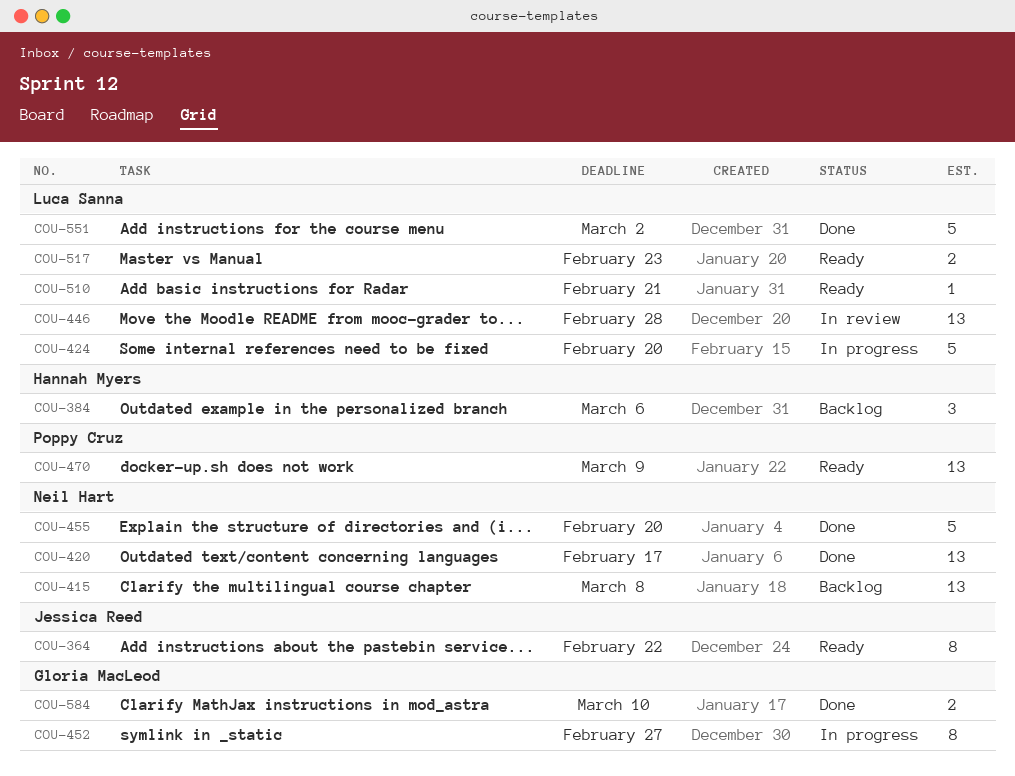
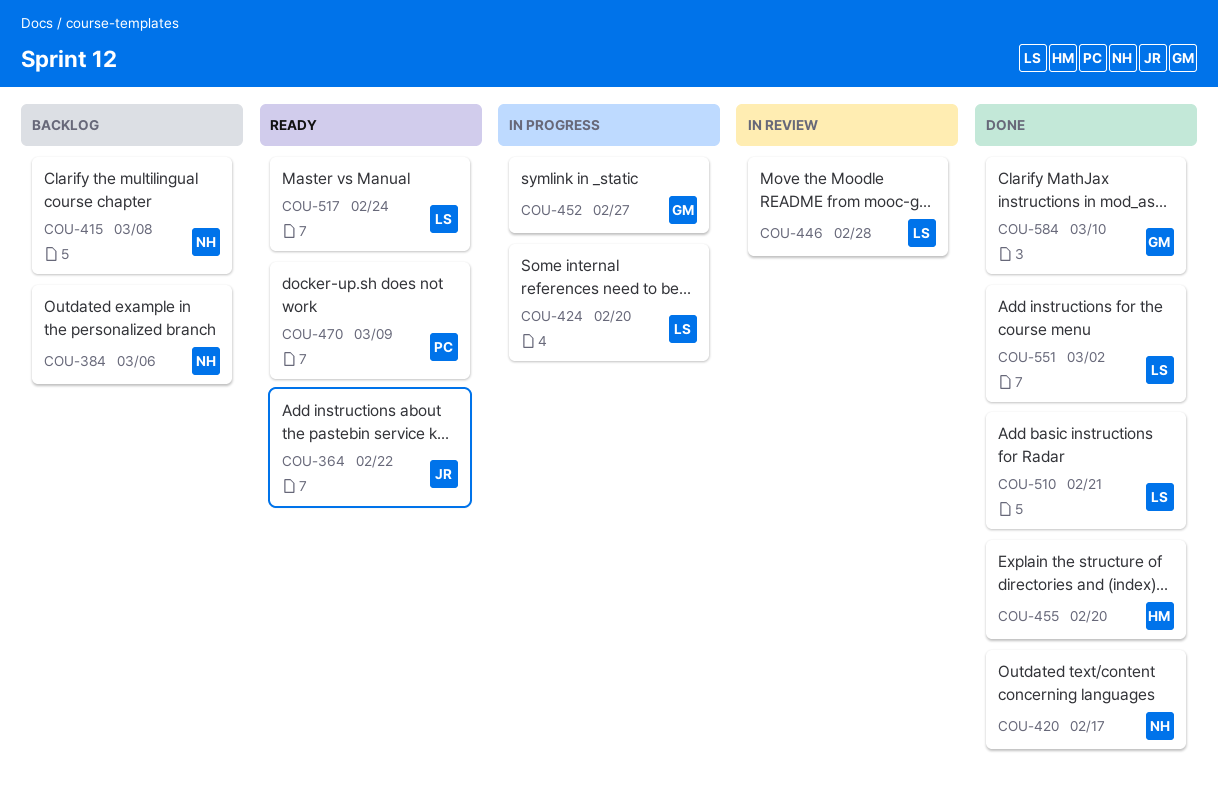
COU-384, owner: Hannah Myers -> Neil Hart
COU-455, owner: Neil Hart -> Hannah Myers
COU-510, status: Ready -> Done
COU-517, due: Feb 23 -> Feb 24

